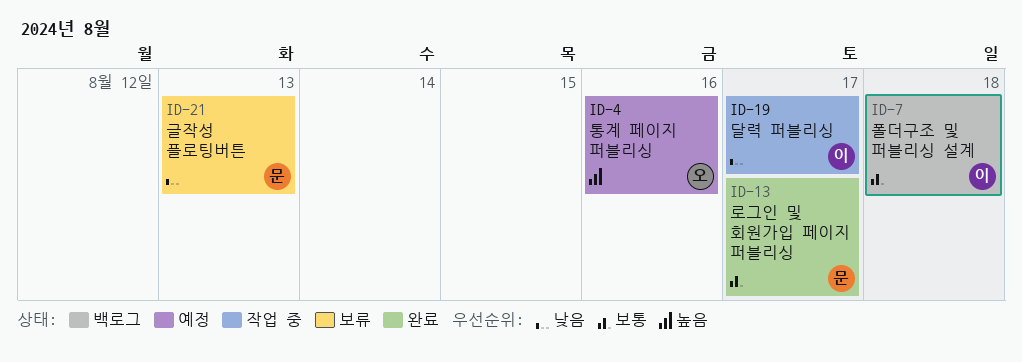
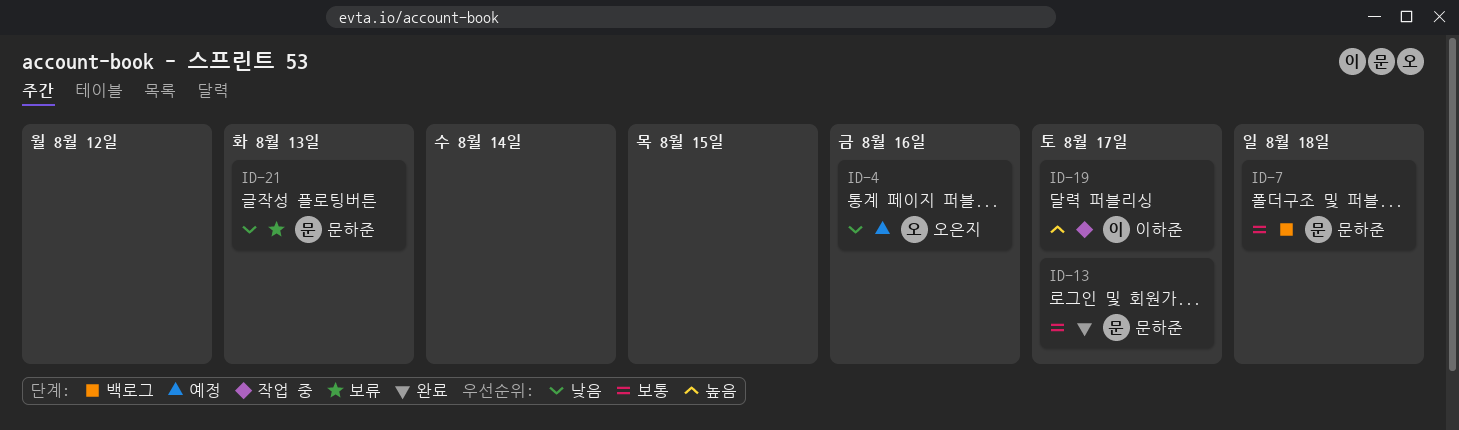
ID-4, priority: 높음 -> 낮음
ID-7, owner: 이하준 -> 문하준
ID-19, priority: 낮음 -> 높음

